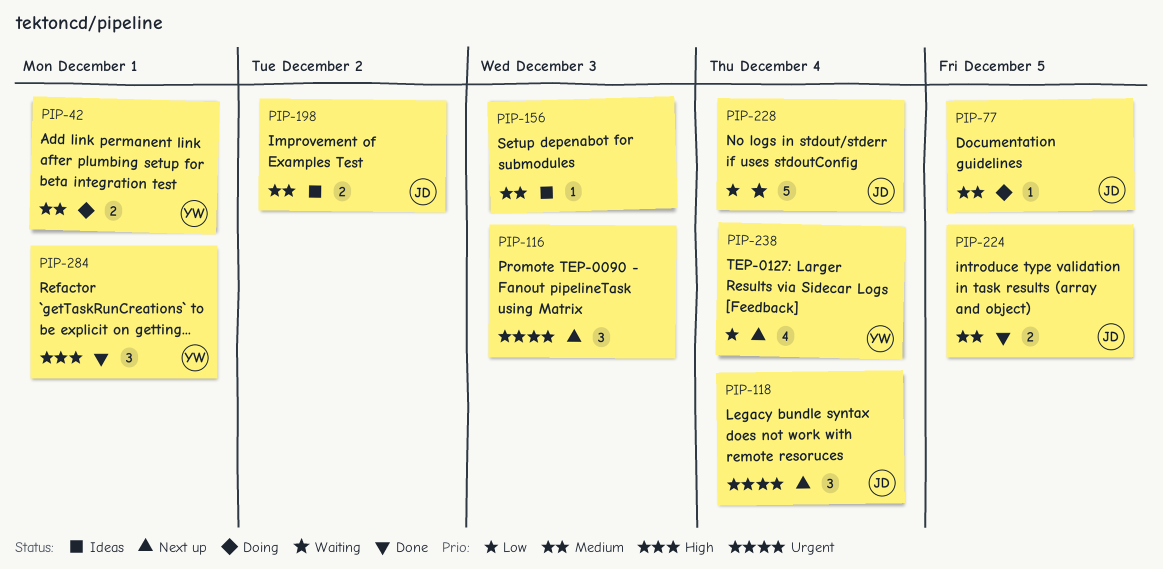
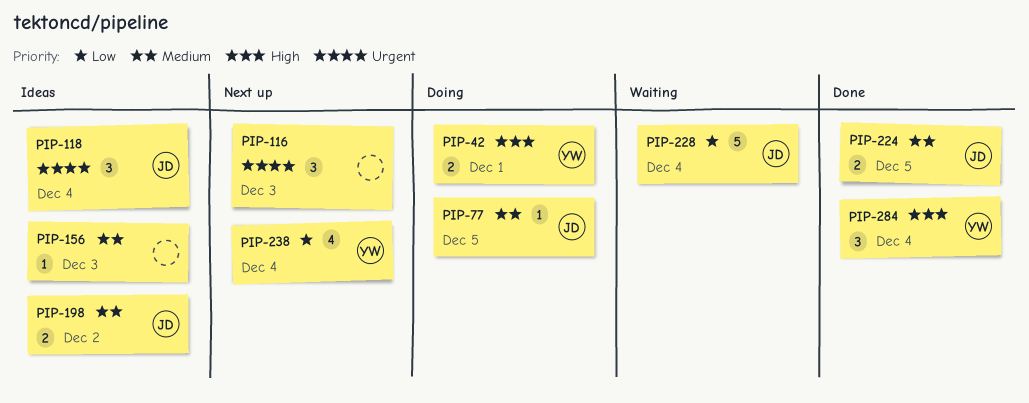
PIP-42, priority: Medium -> High
PIP-118, status: Next up -> Ideas
PIP-284, due: Dec 1 -> Dec 4

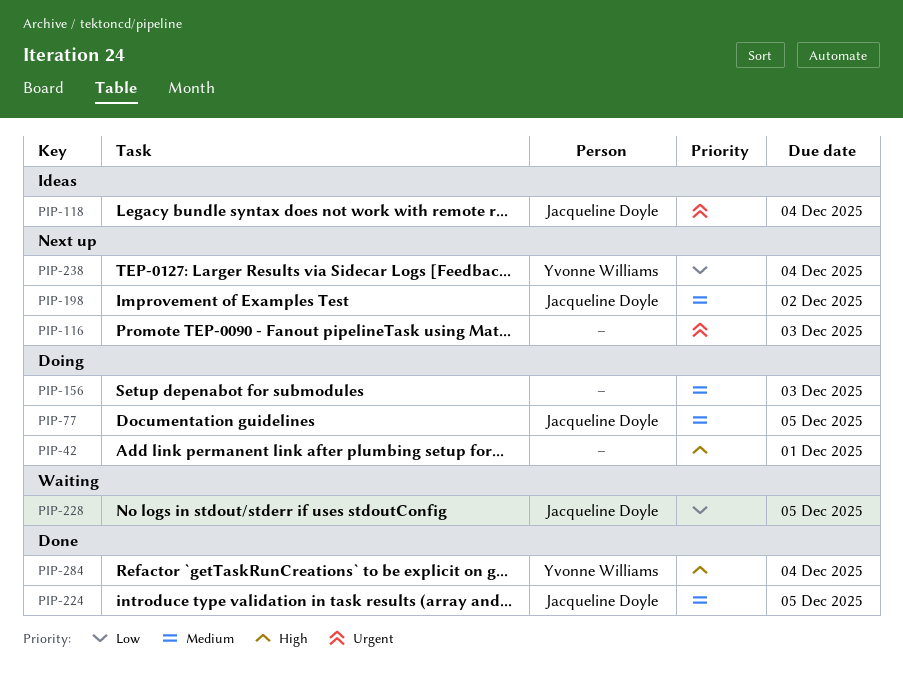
PIP-42, owner: Yvonne Williams -> none
PIP-156, status: Ideas -> Doing
PIP-198, status: Ideas -> Next up
PIP-228, due: Dec 4 -> Dec 5

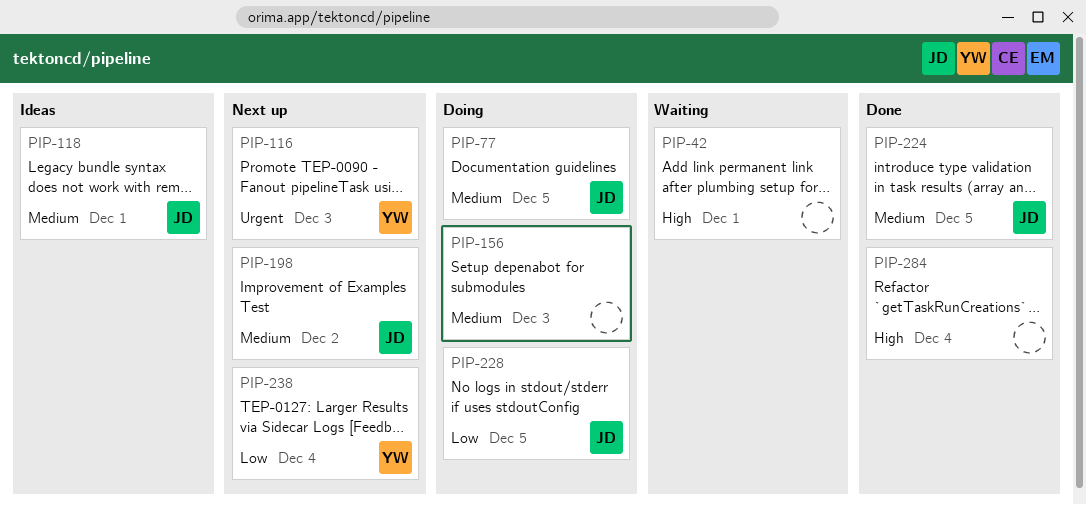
PIP-42, status: Doing -> Waiting
PIP-116, owner: none -> Yvonne Williams
PIP-118, priority: Urgent -> Medium
PIP-118, due: Dec 4 -> Dec 1
PIP-228, status: Waiting -> Doing
PIP-284, owner: Yvonne Williams -> none

